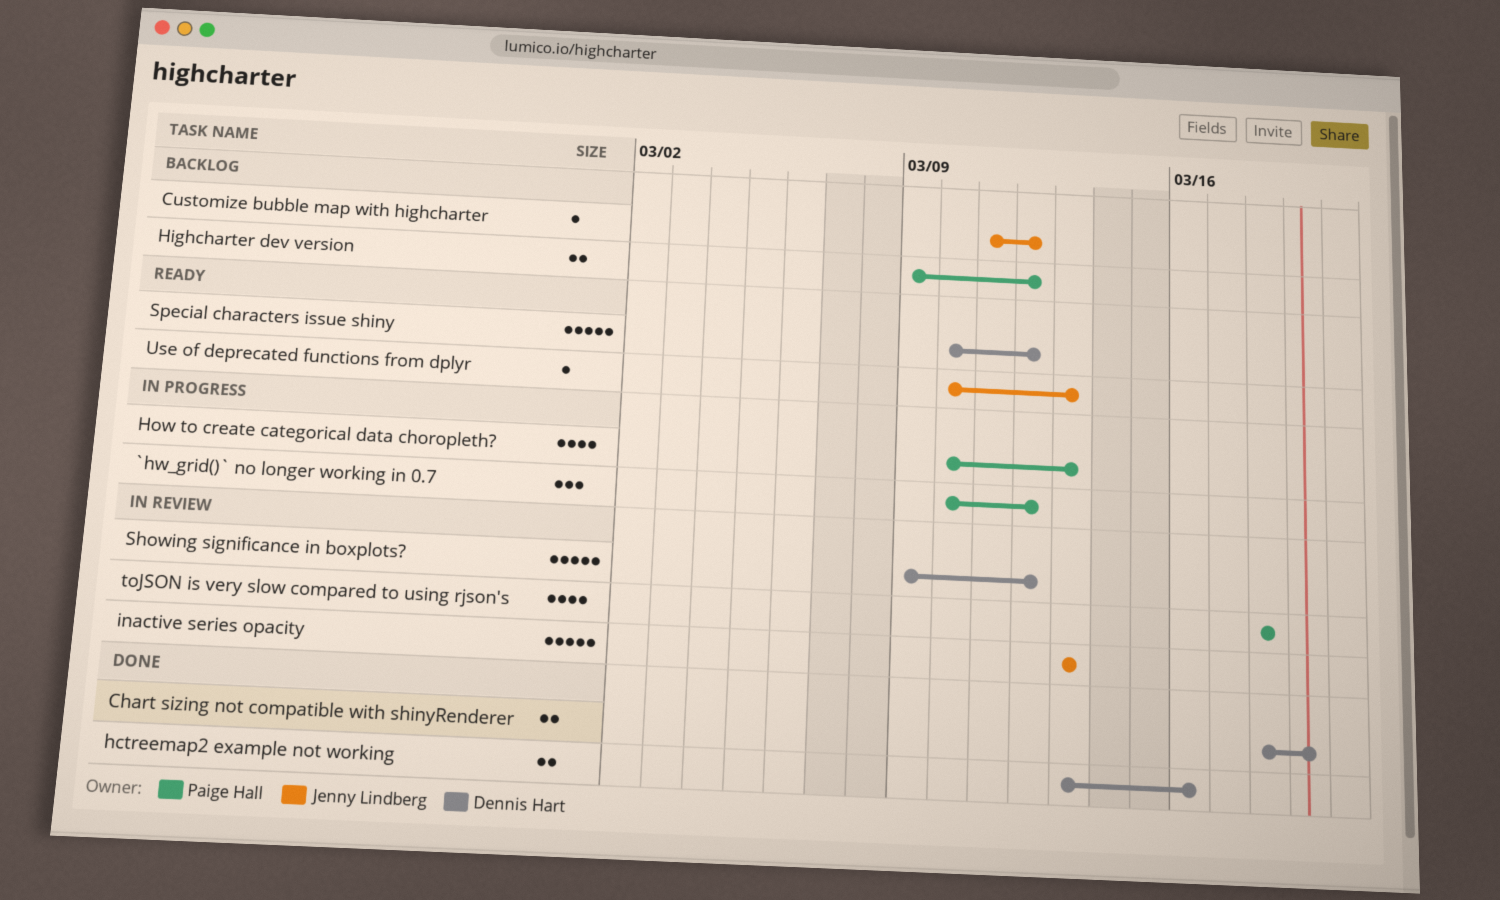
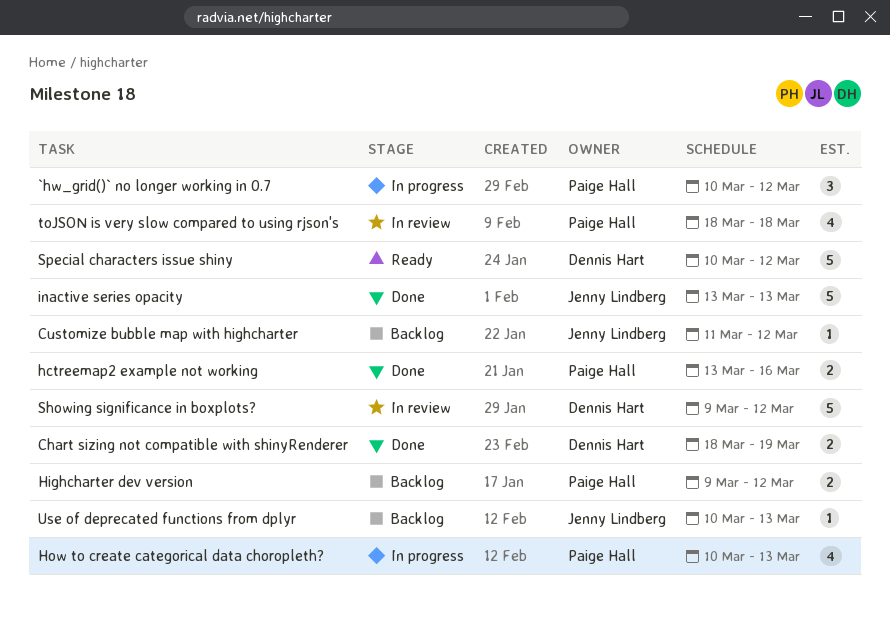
hctreemap2 example not working, owner: Dennis Hart -> Paige Hall
inactive series opacity, status: In review -> Done
Use of deprecated functions from dplyr, status: Ready -> Backlog

